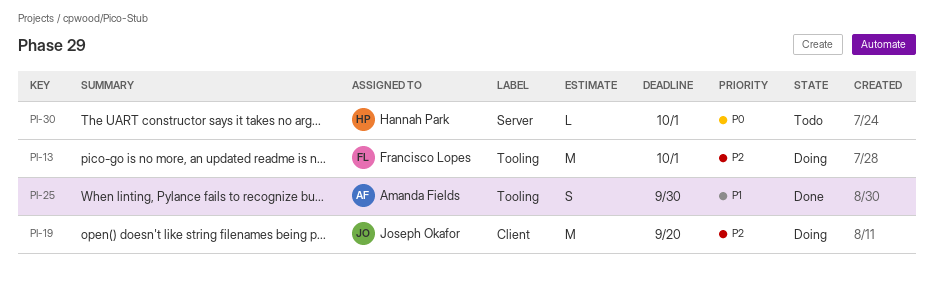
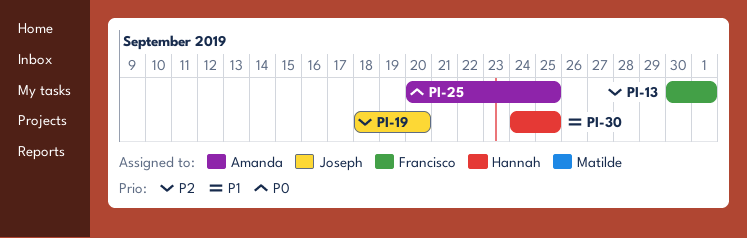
PI-25, priority: P1 -> P0
PI-25, due: Sep 30 -> Sep 25
PI-30, priority: P0 -> P1
PI-30, due: Oct 1 -> Sep 25

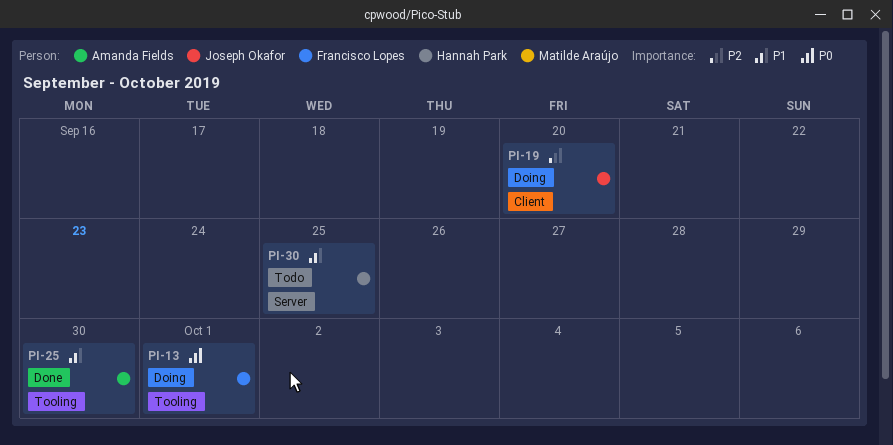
PI-13, priority: P2 -> P0
PI-25, priority: P0 -> P1
PI-25, due: Sep 25 -> Sep 30

